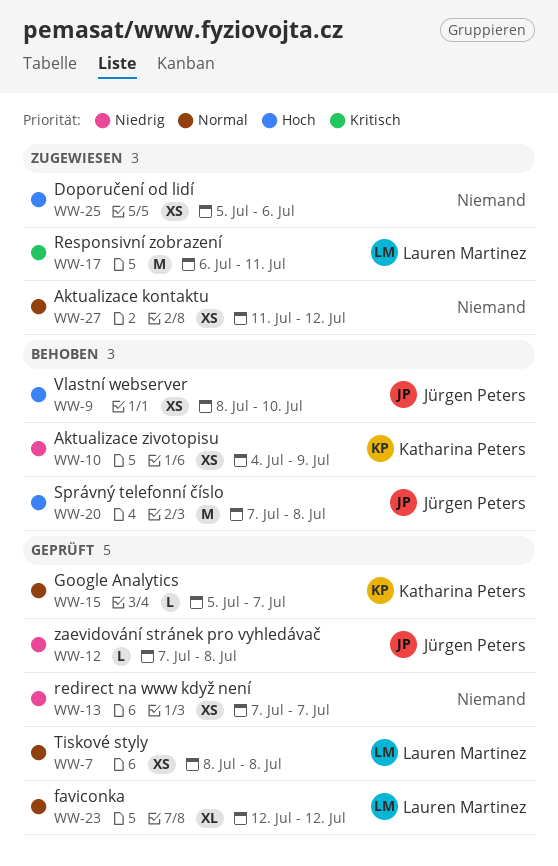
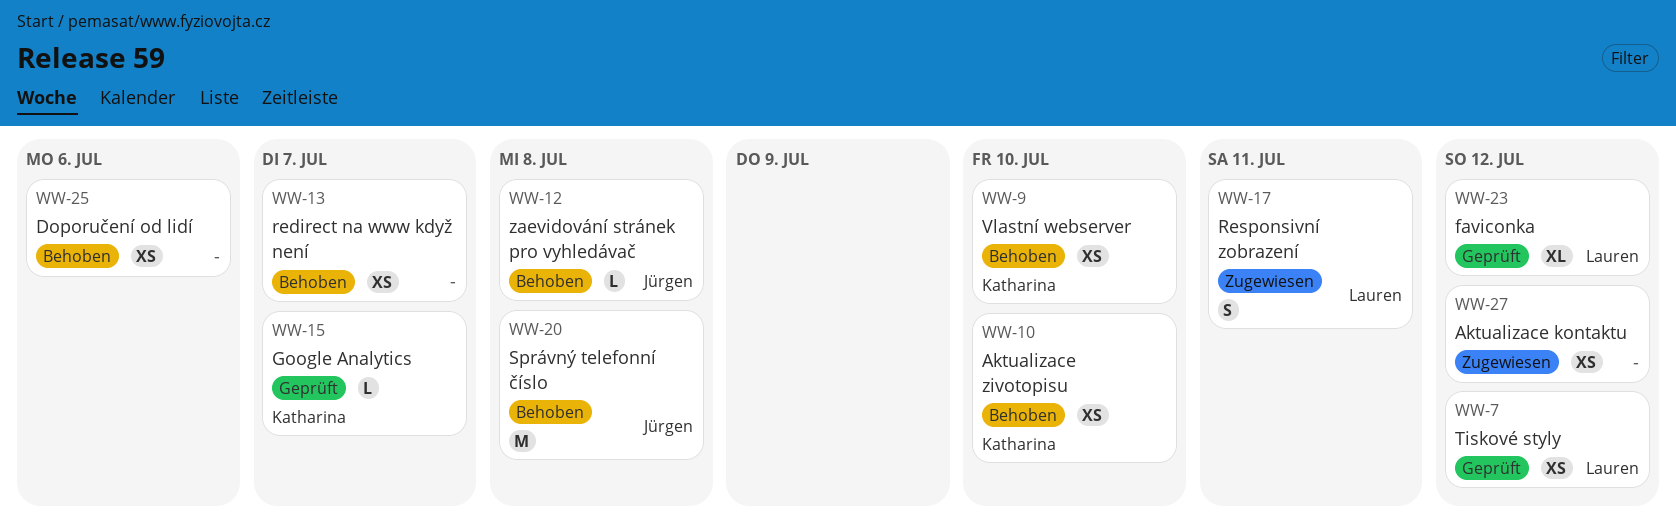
WW-7, due: Jul 8 -> Jul 12
WW-9, owner: Jürgen Peters -> Katharina Peters
WW-10, due: Jul 9 -> Jul 10
WW-12, status: Geprüft -> Behoben
WW-13, status: Geprüft -> Behoben
WW-17, estimate: M -> S
WW-25, status: Zugewiesen -> Behoben

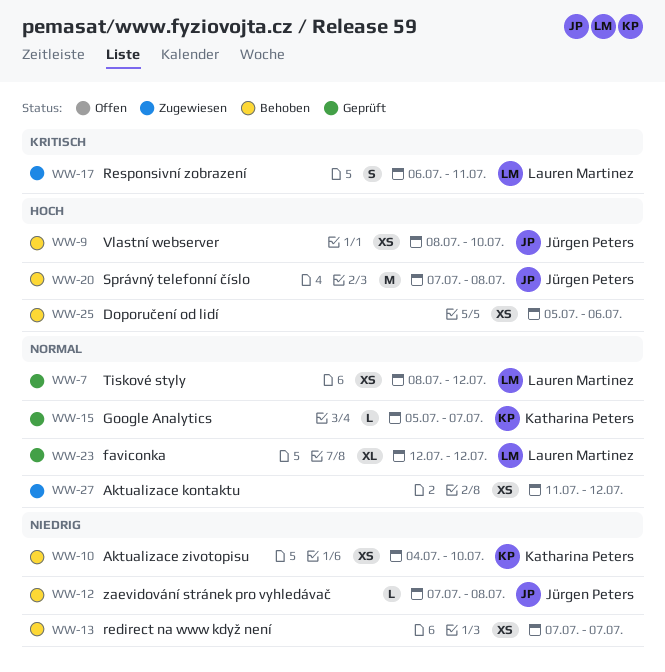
WW-9, owner: Katharina Peters -> Jürgen Peters

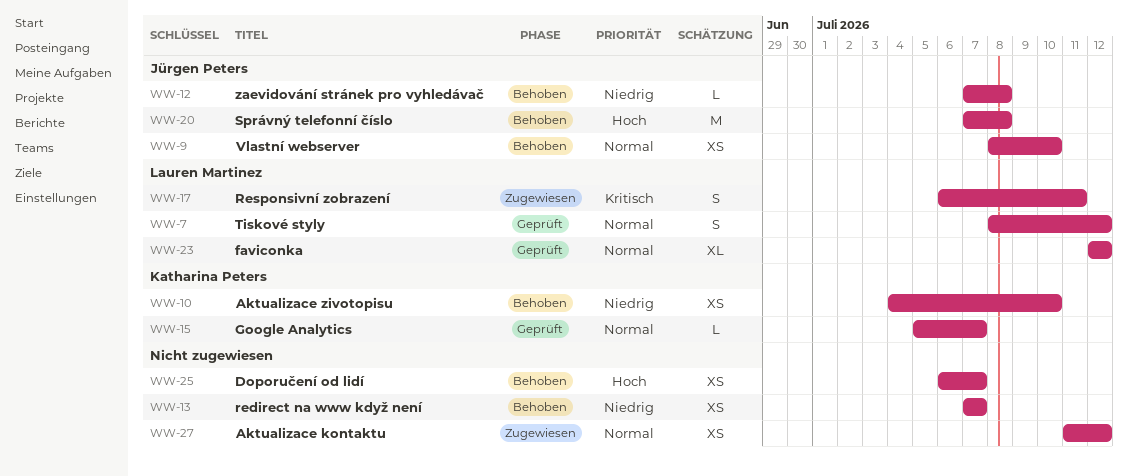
WW-7, estimate: XS -> S
WW-9, priority: Hoch -> Normal
WW-25, start: Jul 5 -> Jul 6
WW-25, due: Jul 6 -> Jul 7

